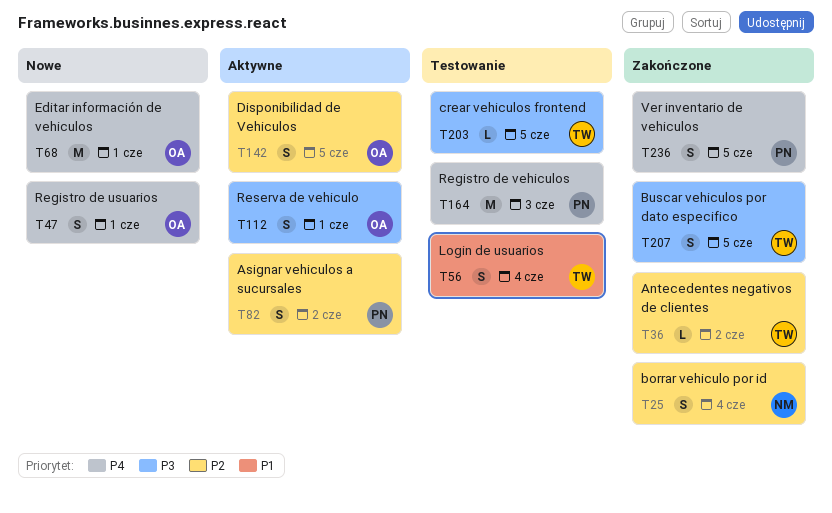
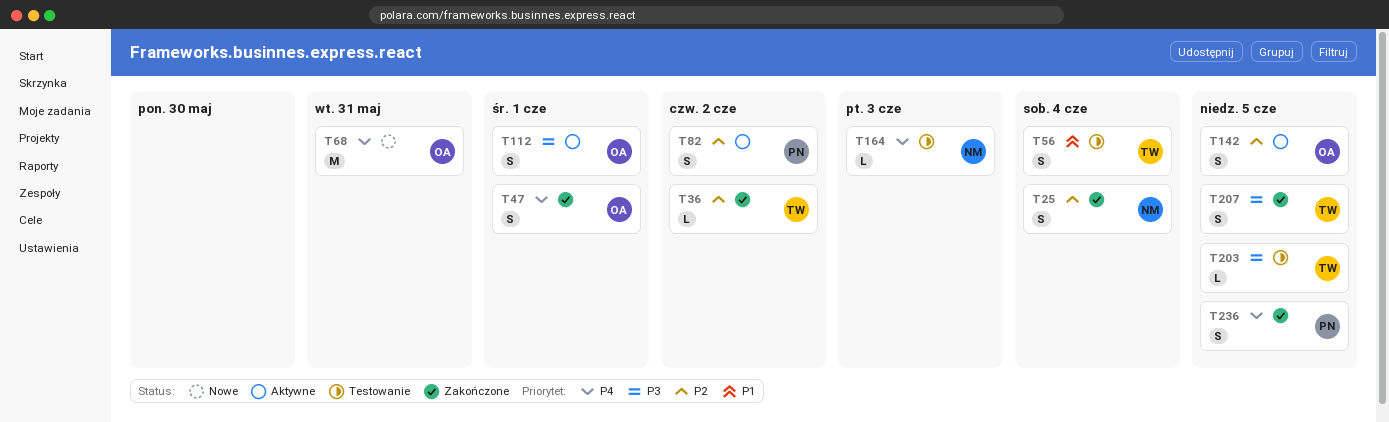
T47, status: Nowe -> Zakończone
T68, due: Jun 1 -> May 31
T164, owner: PN -> NM
T164, estimate: M -> L

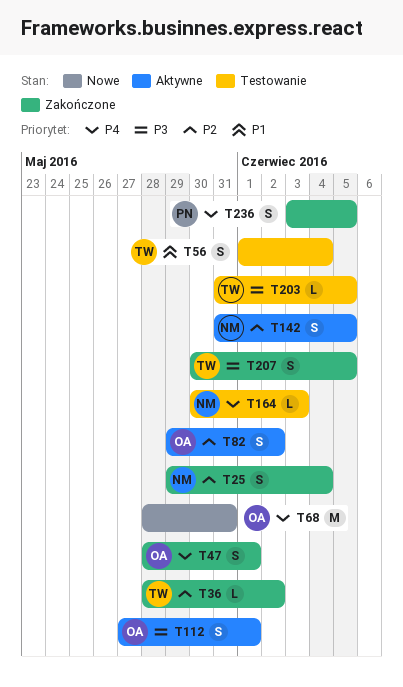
T82, owner: PN -> OA
T142, owner: OA -> NM

